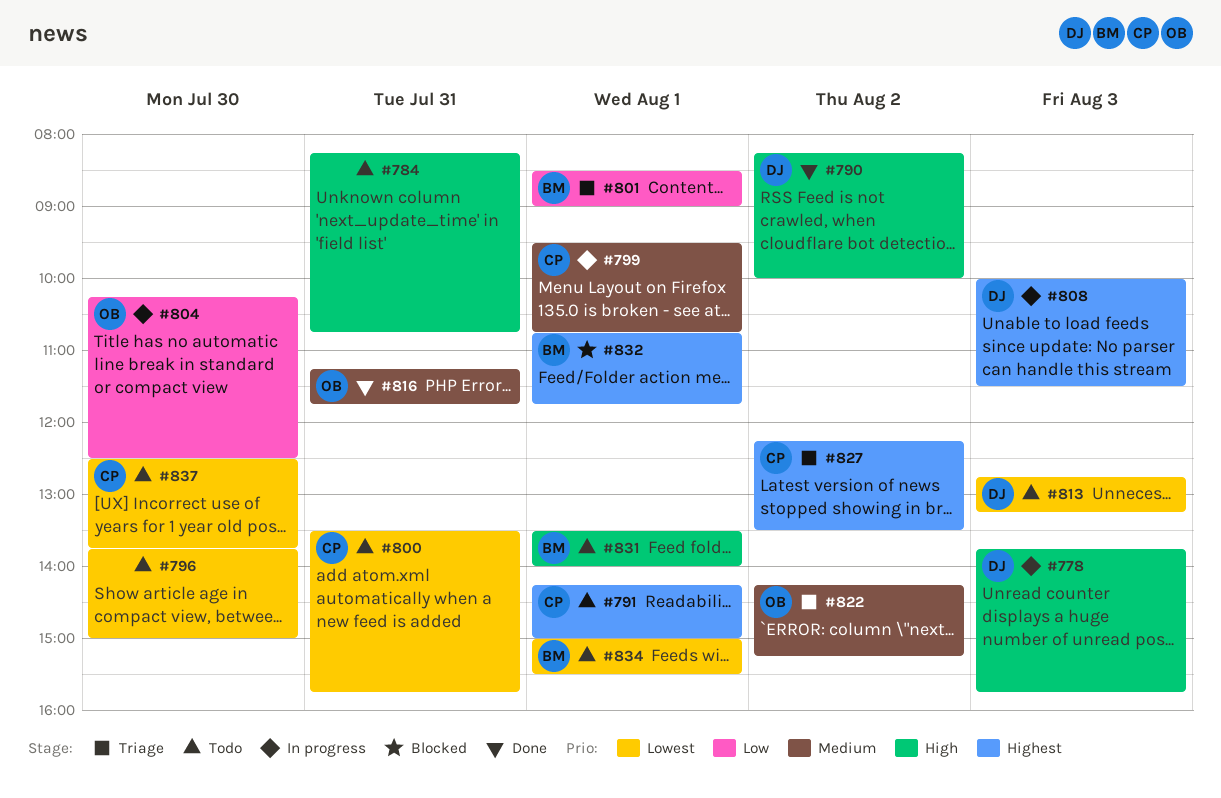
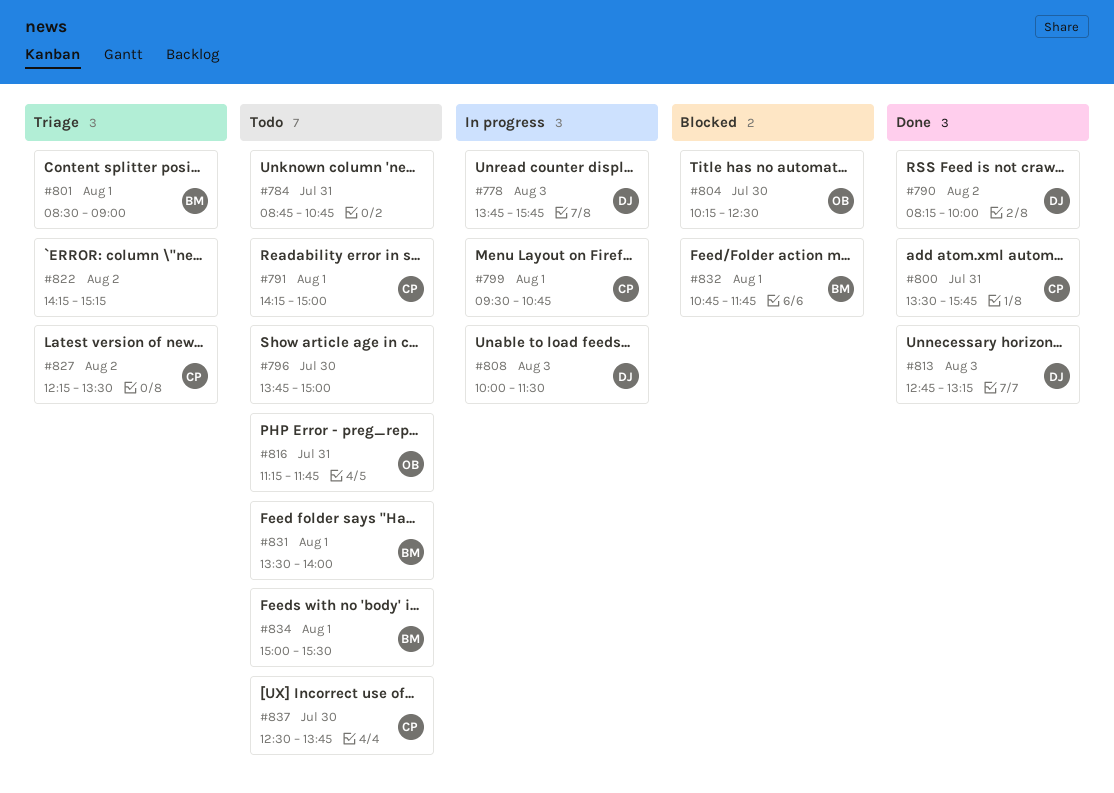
#784, begins: 08:15 -> 08:45
#800, status: Todo -> Done
#804, status: In progress -> Blocked
#813, status: Todo -> Done
#816, status: Done -> Todo
#822, owner: OB -> none

